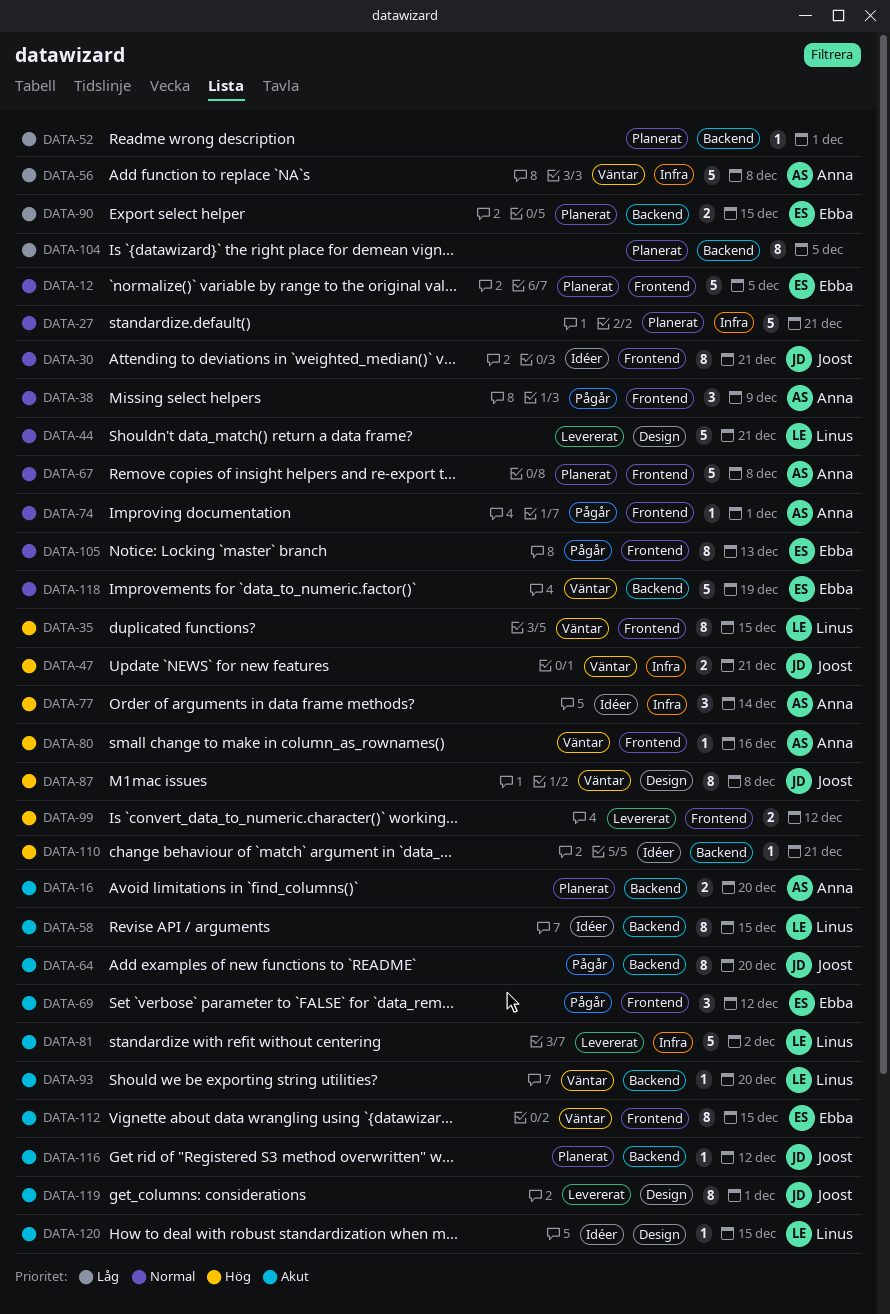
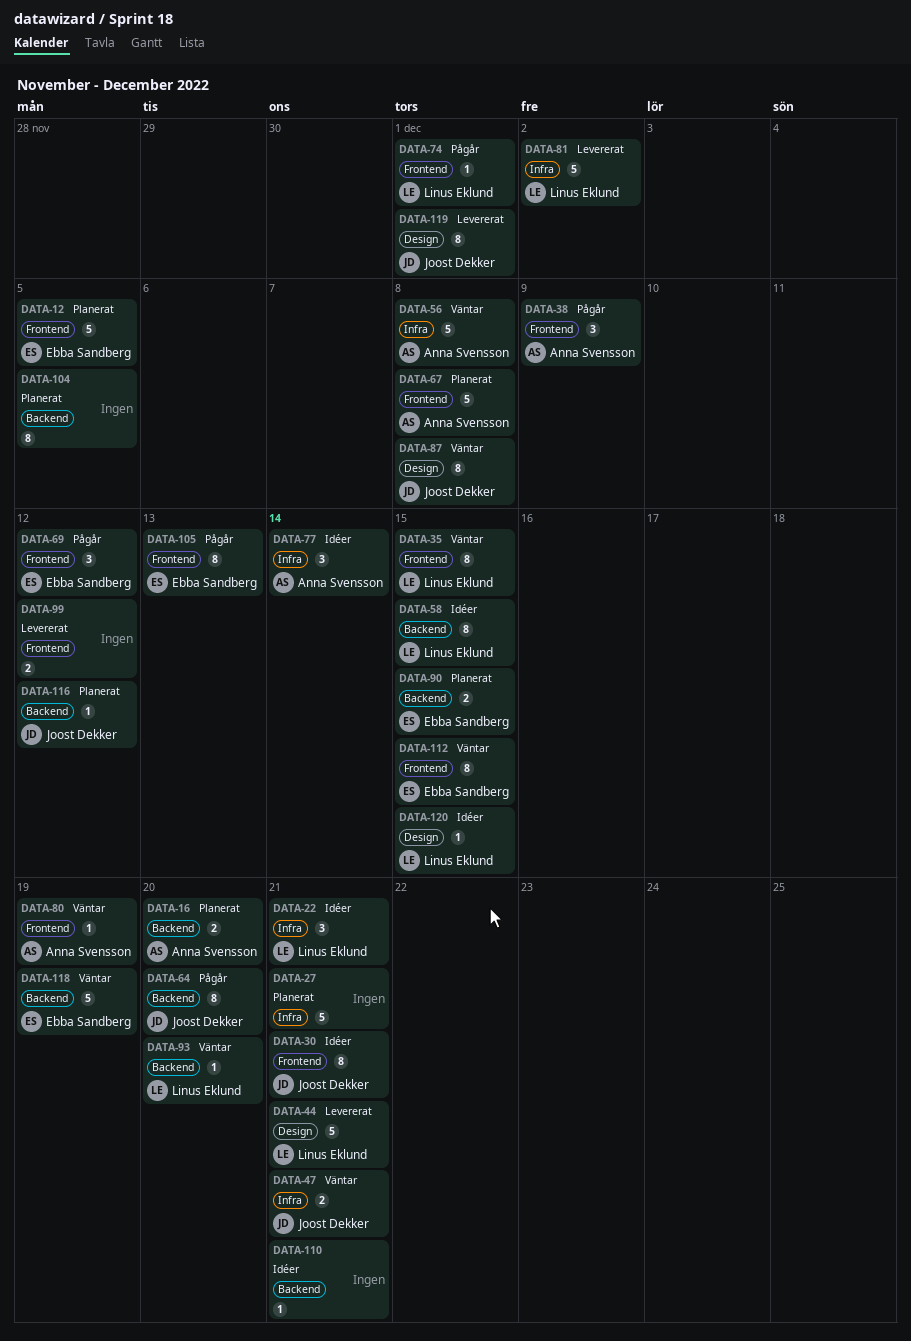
DATA-22: none -> present
DATA-52: present -> none
DATA-74, owner: Anna Svensson -> Linus Eklund
DATA-80, due: Dec 16 -> Dec 19

